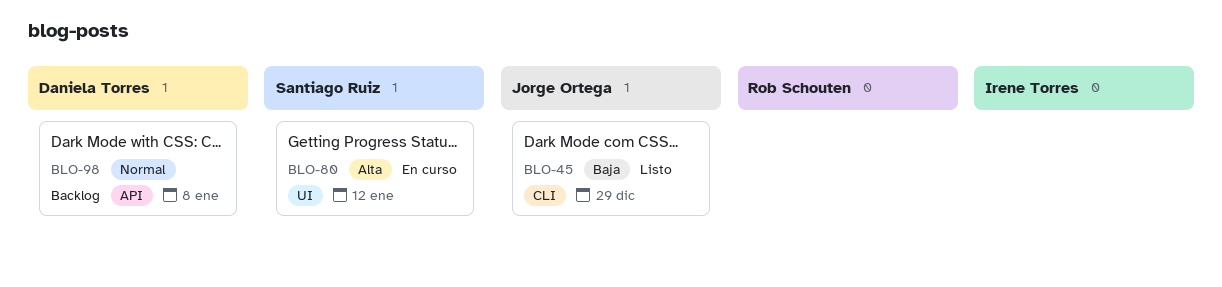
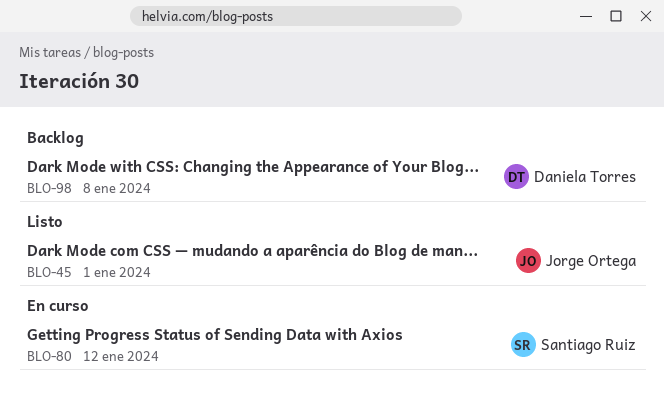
BLO-45, due: Dec 29 -> Jan 1

